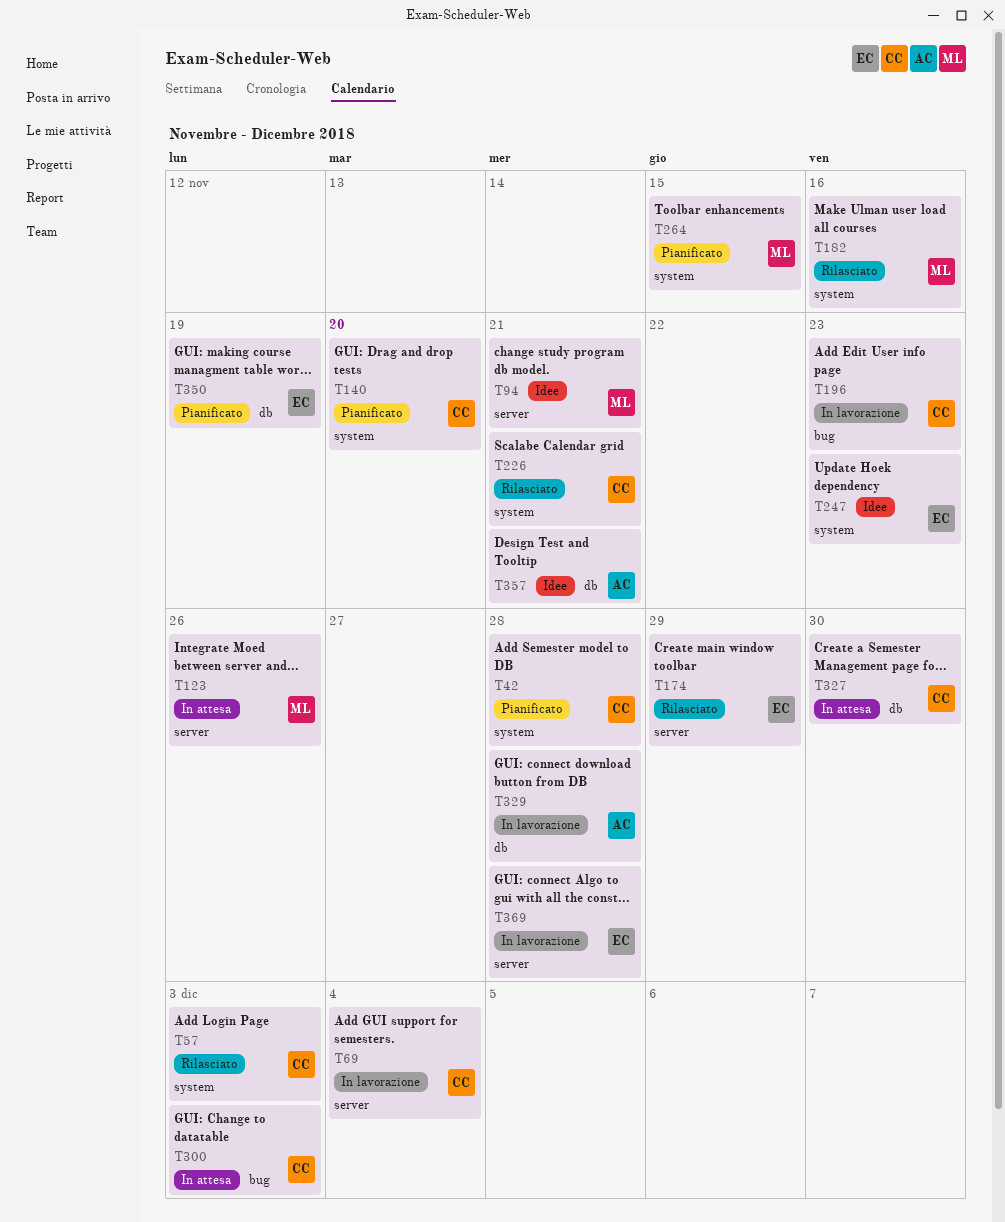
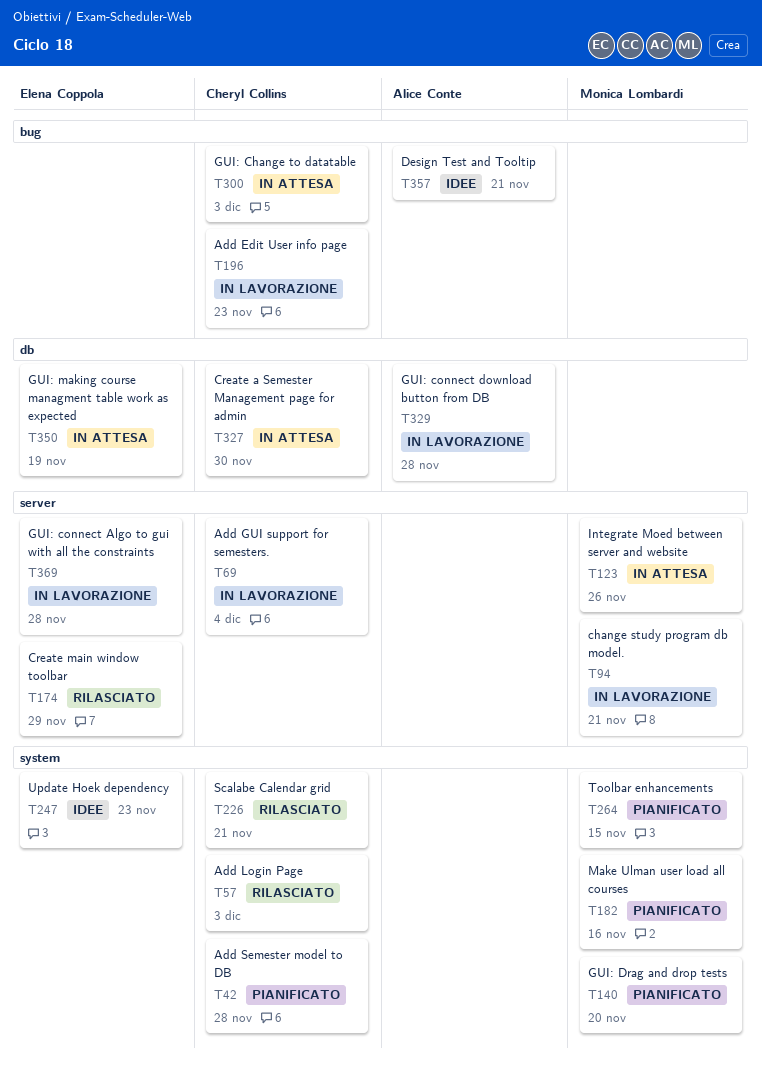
T94, status: Idee -> In lavorazione
T140, owner: Cheryl Collins -> Monica Lombardi
T182, status: Rilasciato -> Pianificato
T350, status: Pianificato -> In attesa
T357, label: db -> bug

